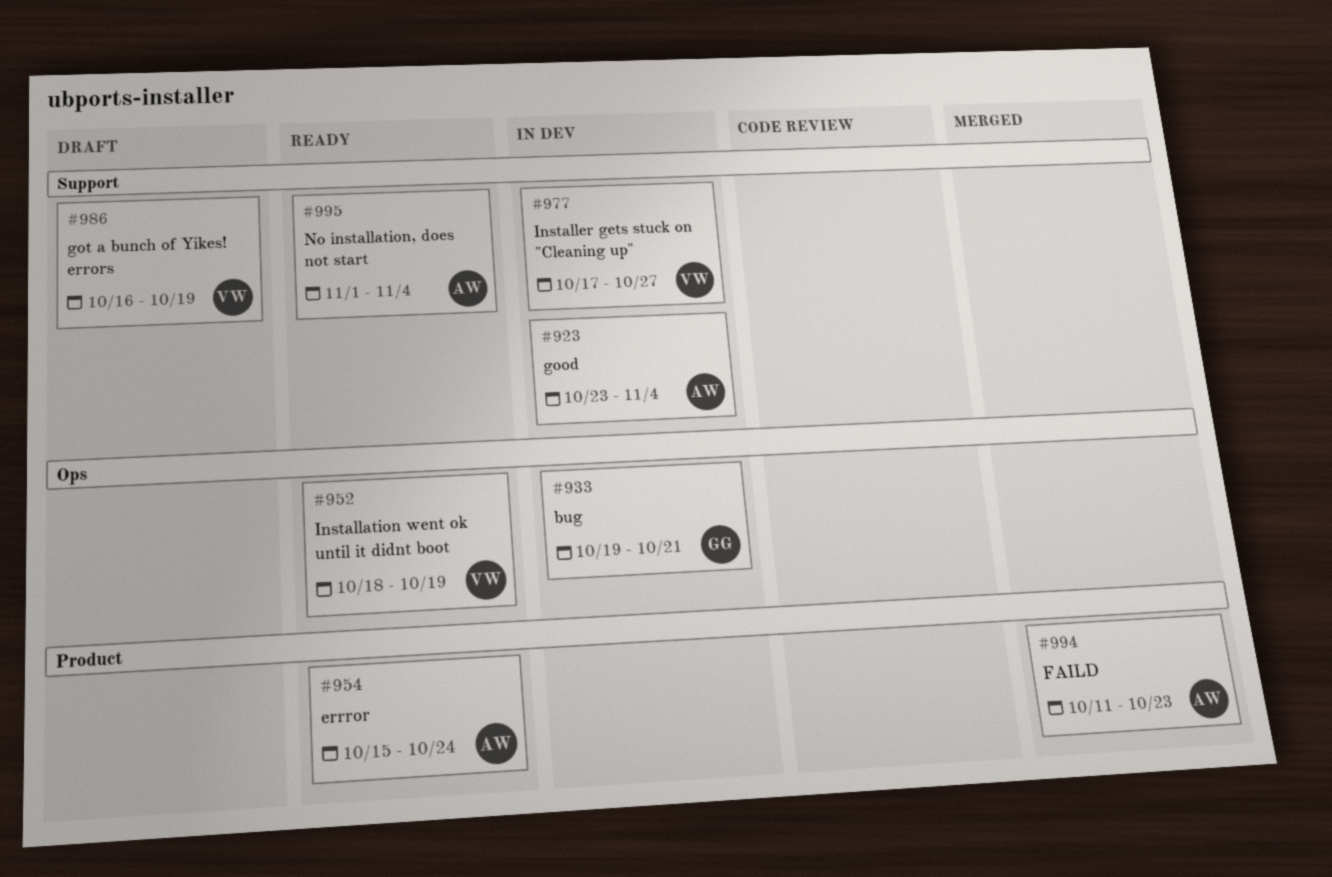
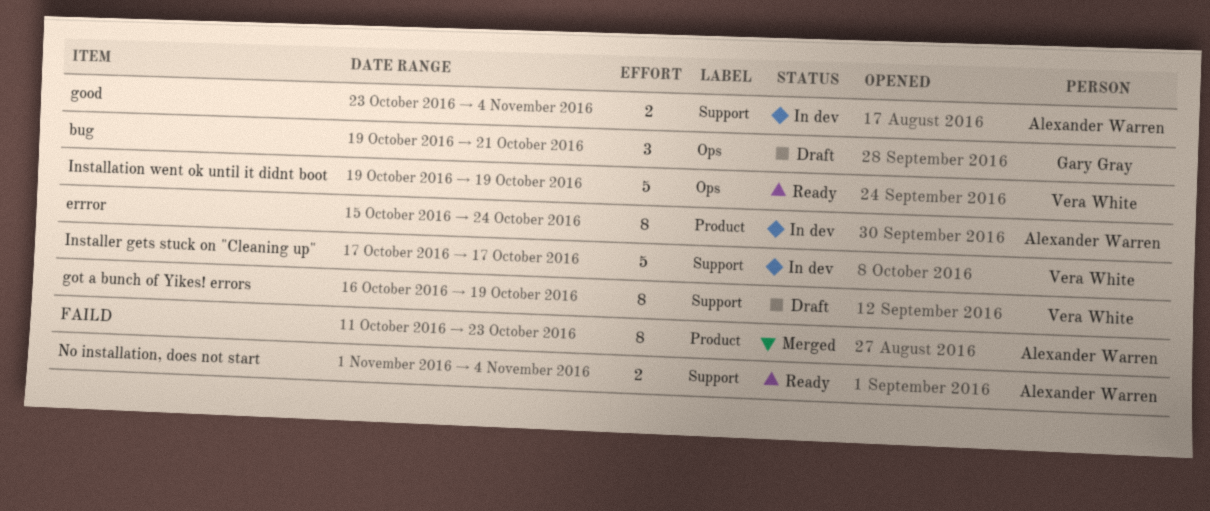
bug, status: In dev -> Draft
errror, status: Ready -> In dev
Installation went ok until it didnt boot, start: Oct 18 -> Oct 19
Installer gets stuck on "Cleaning up", due: Oct 27 -> Oct 17

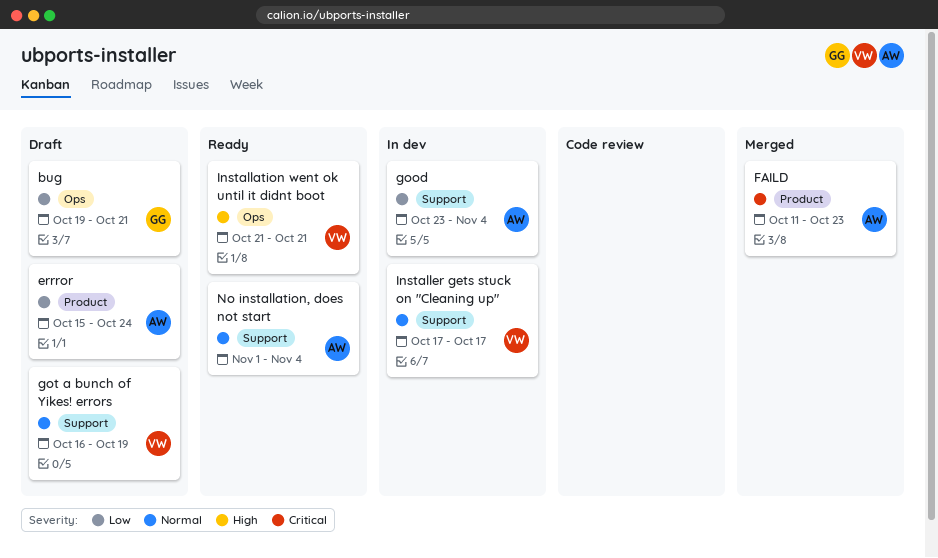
errror, status: In dev -> Draft
Installation went ok until it didnt boot, start: Oct 19 -> Oct 21
Installation went ok until it didnt boot, due: Oct 19 -> Oct 21

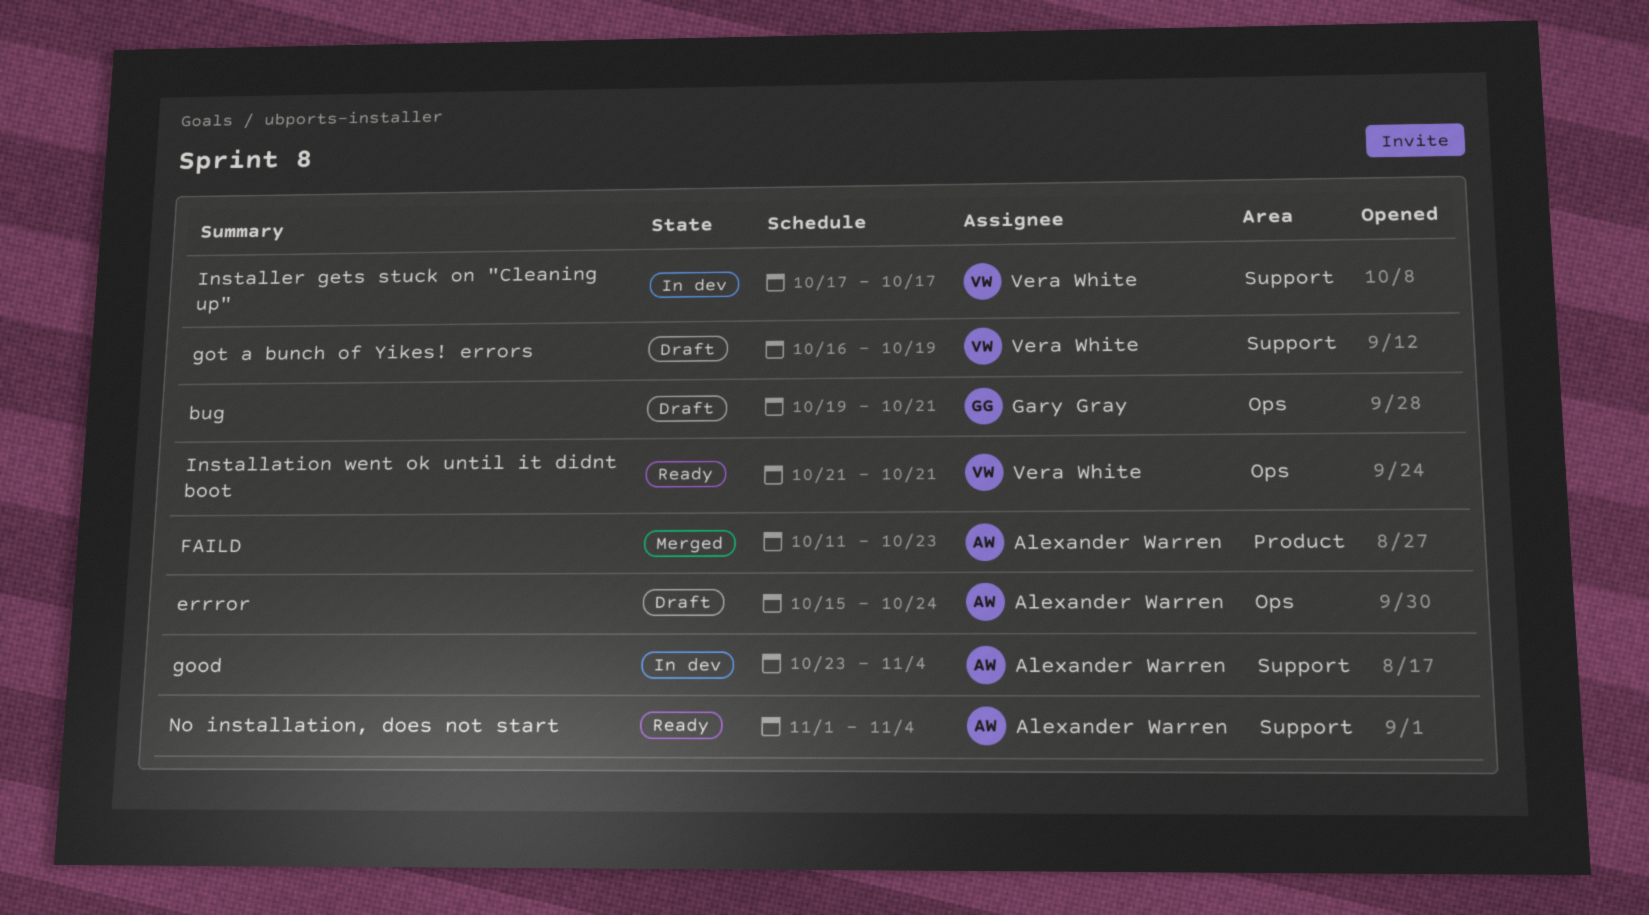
errror, label: Product -> Ops

